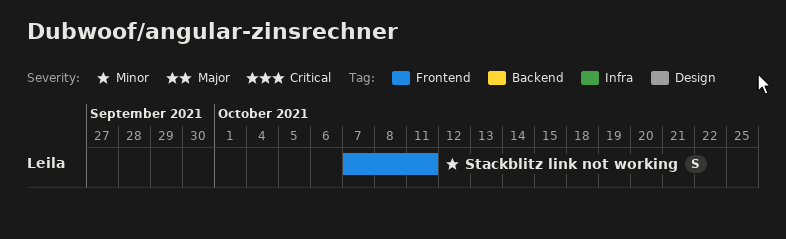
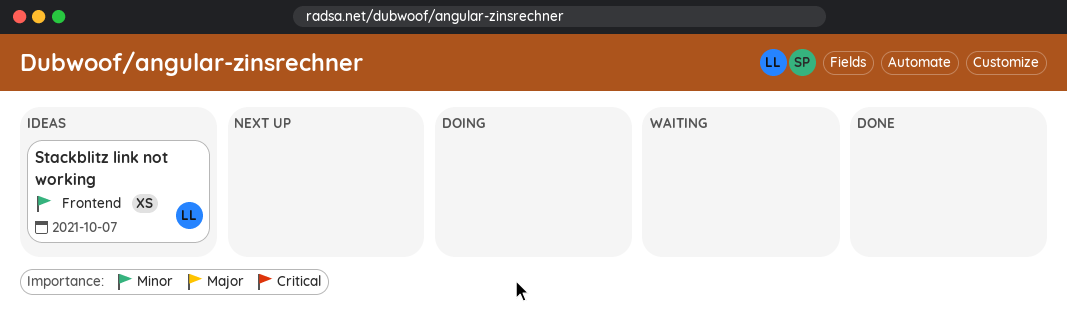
Stackblitz link not working, estimate: S -> XS
Stackblitz link not working, due: Oct 11 -> Oct 7

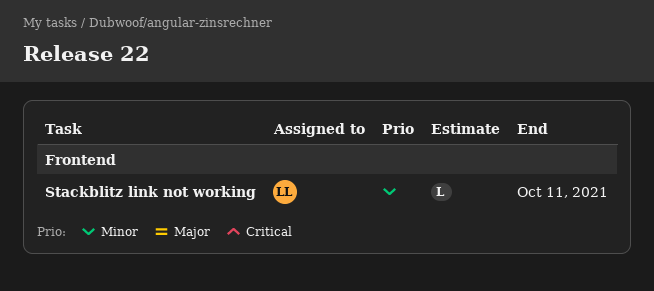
Stackblitz link not working, estimate: XS -> L
Stackblitz link not working, due: Oct 7 -> Oct 11

